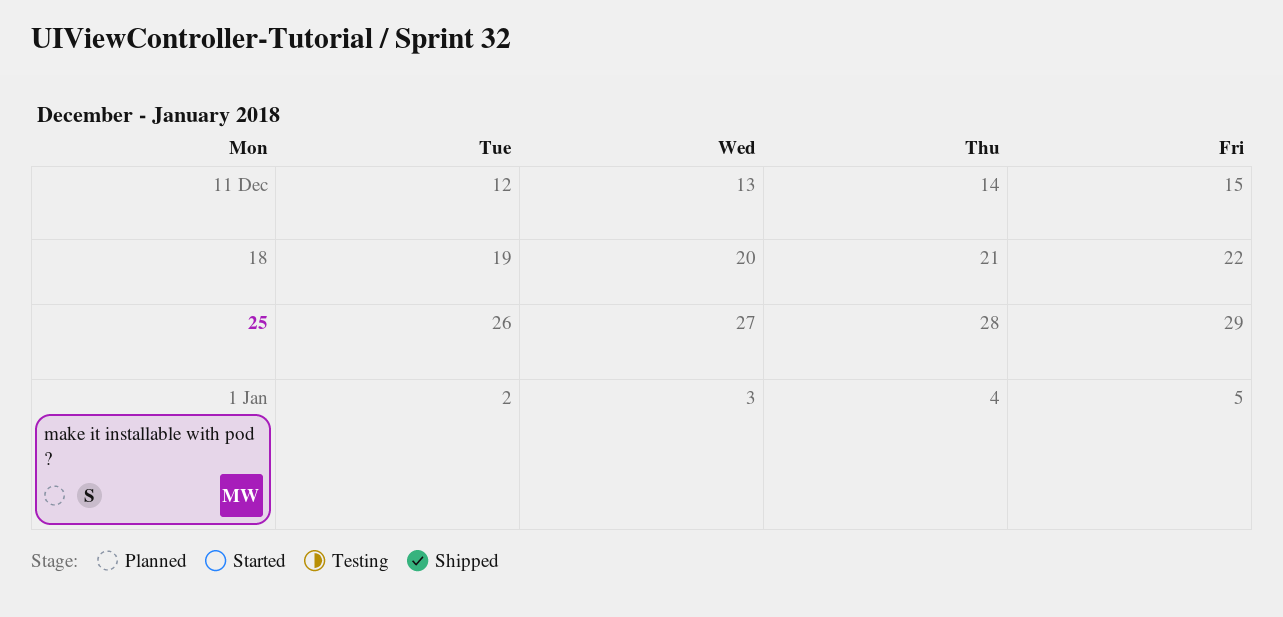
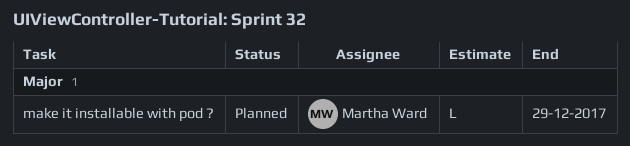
make it installable with pod ?, estimate: S -> L
make it installable with pod ?, due: Jan 1 -> Dec 29

